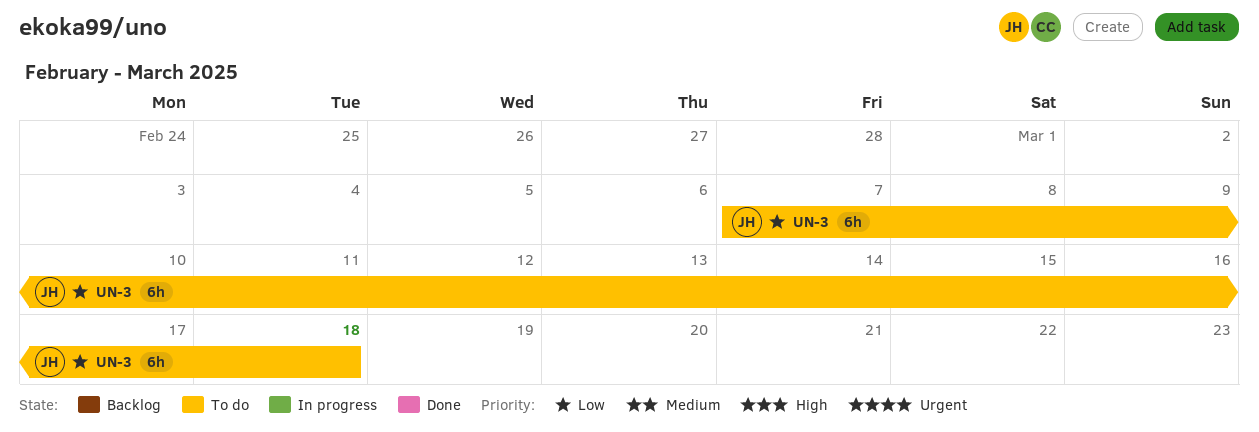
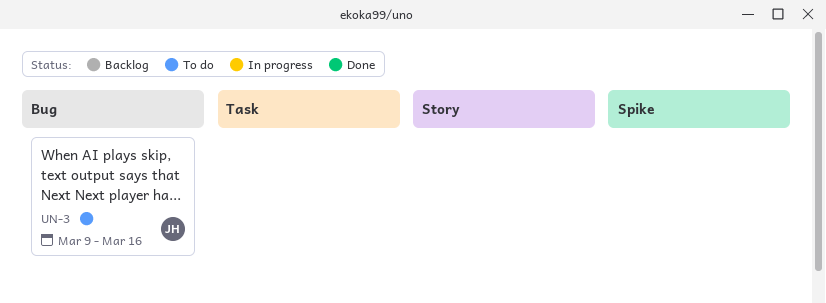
UN-3, start: Mar 7 -> Mar 9
UN-3, due: Mar 18 -> Mar 16

